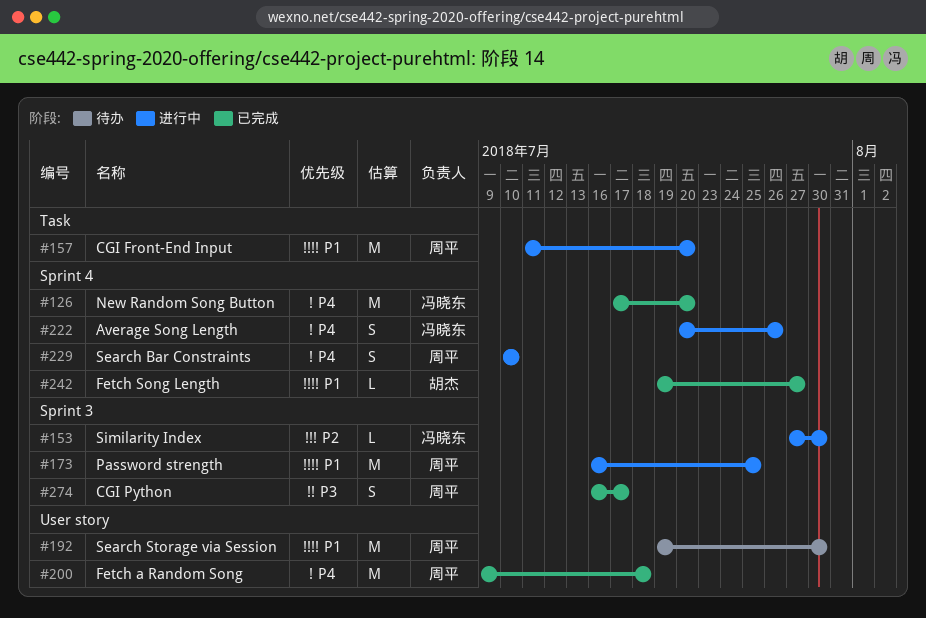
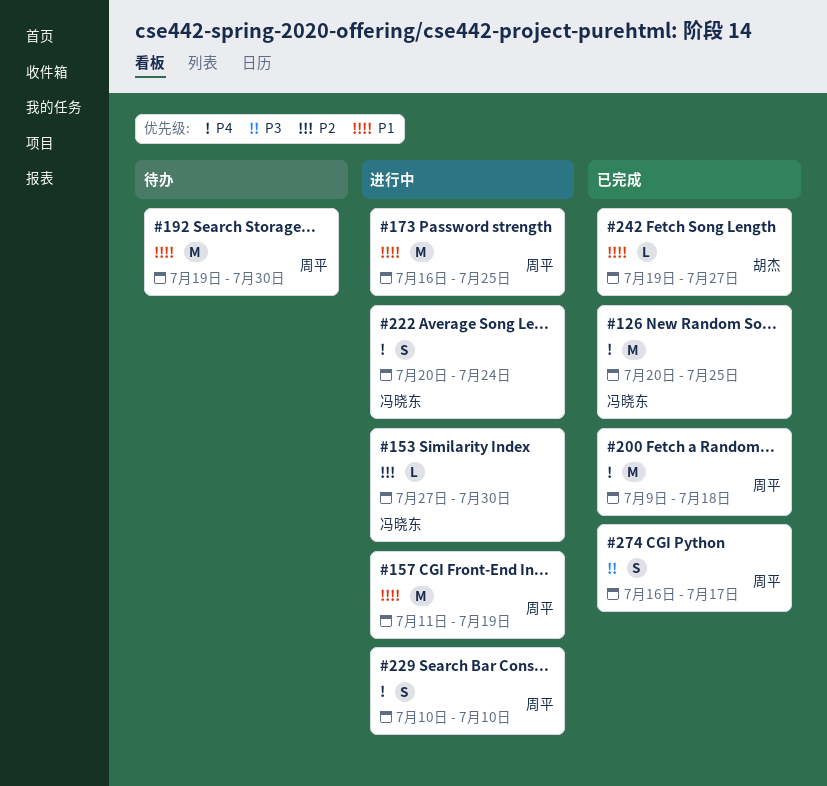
#126, start: Jul 17 -> Jul 20
#126, due: Jul 20 -> Jul 25
#157, due: Jul 20 -> Jul 19
#222, due: Jul 26 -> Jul 24

